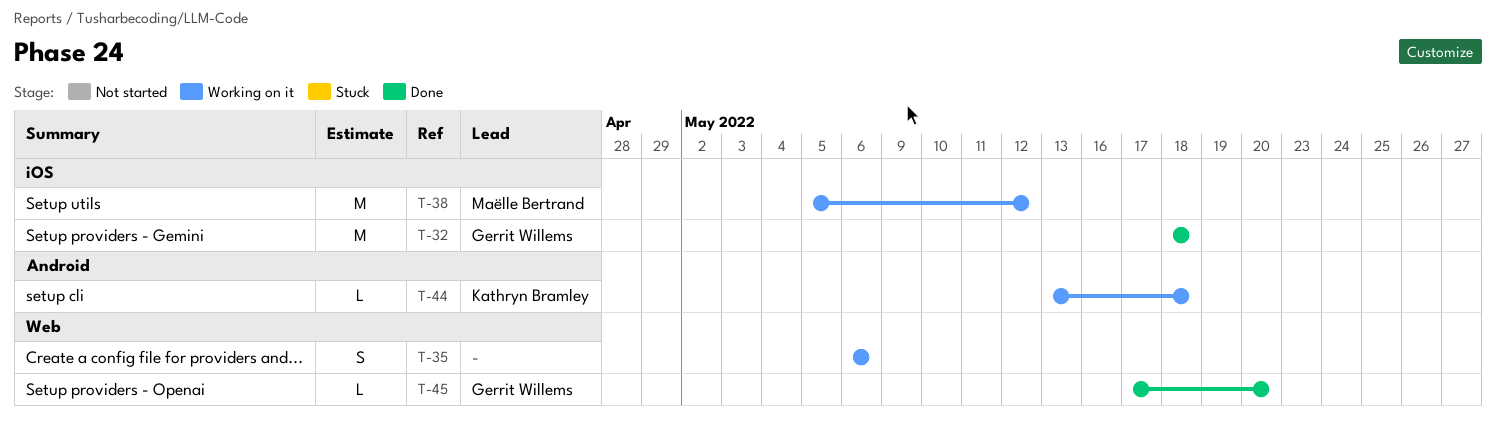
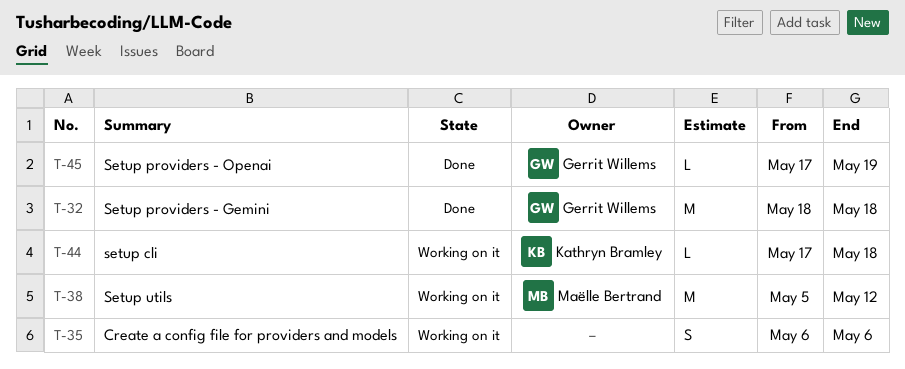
T-44, start: May 13 -> May 17
T-45, due: May 20 -> May 19

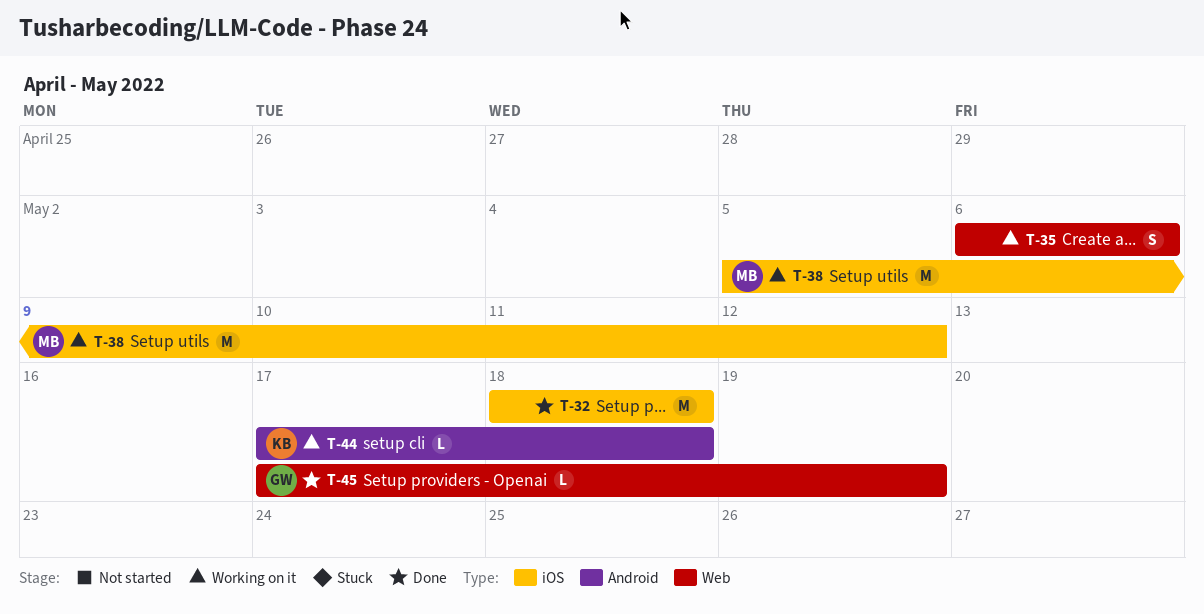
T-32, owner: Gerrit Willems -> none

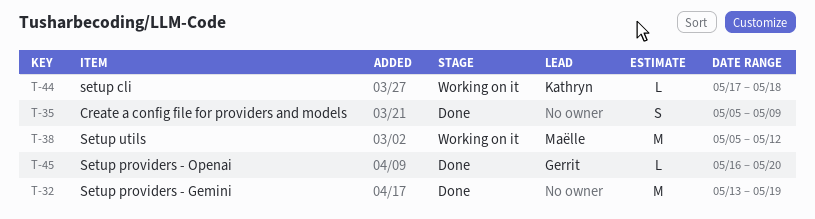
T-32, start: May 18 -> May 13
T-32, due: May 18 -> May 19
T-35, status: Working on it -> Done
T-35, start: May 6 -> May 5
T-35, due: May 6 -> May 9
T-45, start: May 17 -> May 16
T-45, due: May 19 -> May 20

